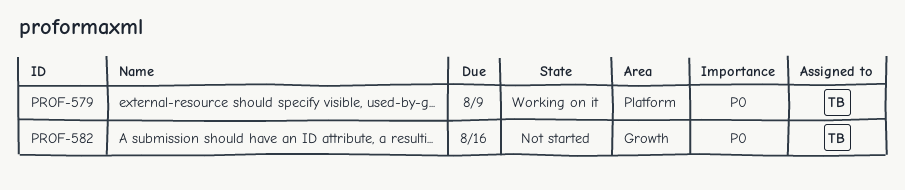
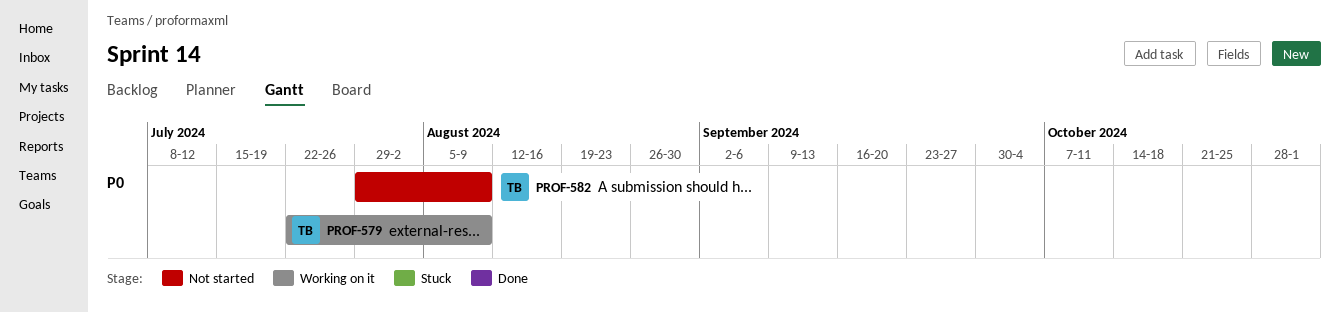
PROF-582, due: Aug 16 -> Aug 9

